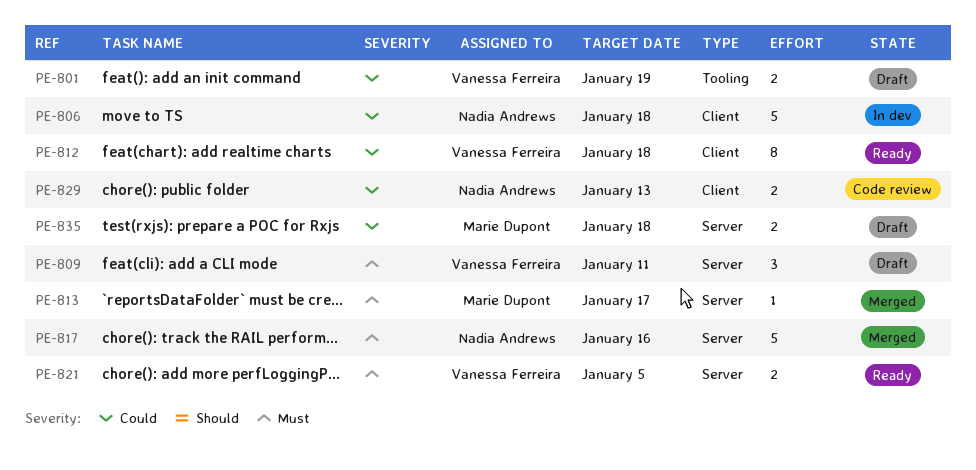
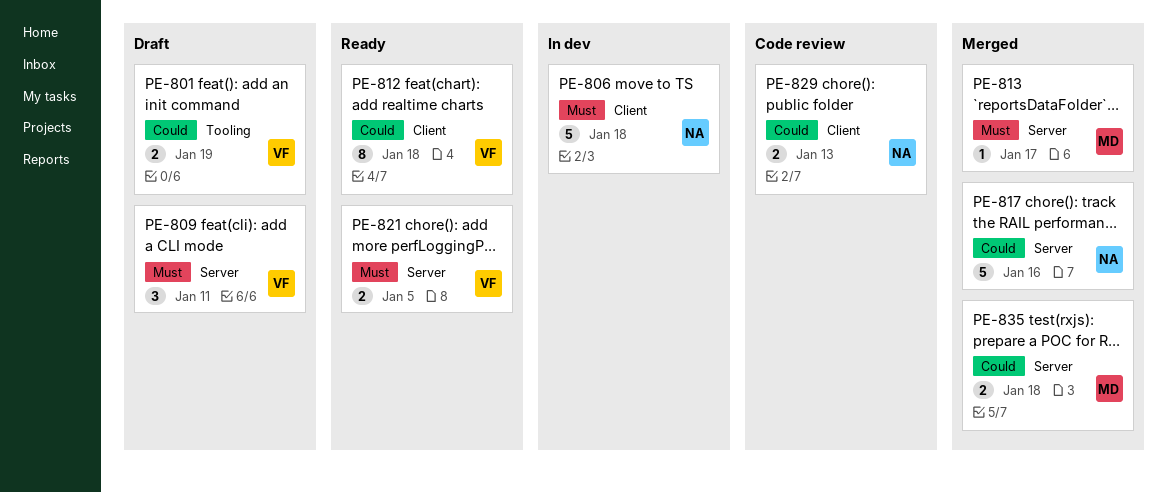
PE-806, priority: Could -> Must
PE-817, priority: Must -> Could
PE-835, status: Draft -> Merged

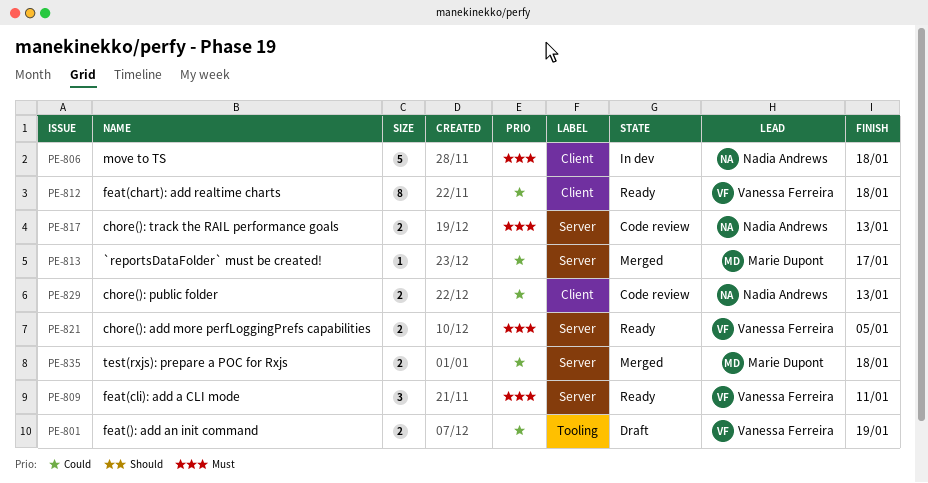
PE-809, status: Draft -> Ready
PE-813, priority: Must -> Could
PE-817, status: Merged -> Code review
PE-817, priority: Could -> Must
PE-817, estimate: 5 -> 2
PE-817, due: Jan 16 -> Jan 13

